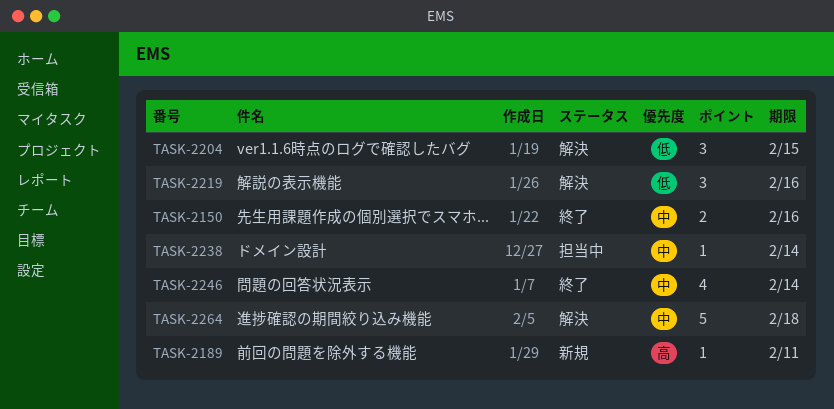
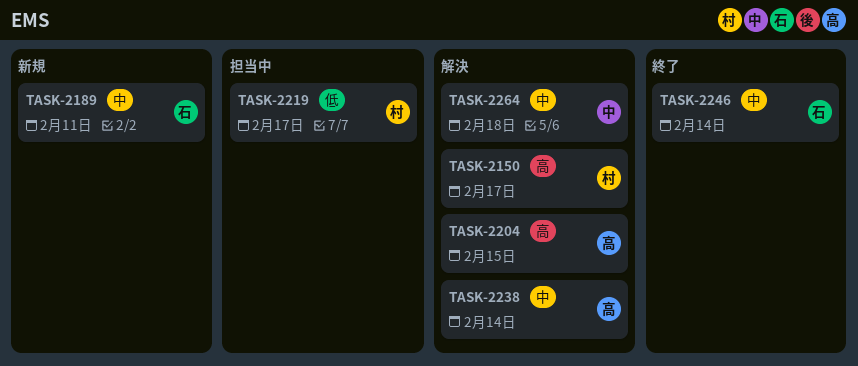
TASK-2150, status: 終了 -> 解決
TASK-2150, priority: 中 -> 高
TASK-2150, due: Feb 16 -> Feb 17
TASK-2189, priority: 高 -> 中
TASK-2204, priority: 低 -> 高
TASK-2219, status: 解決 -> 担当中
TASK-2219, due: Feb 16 -> Feb 17
TASK-2238, status: 担当中 -> 解決

